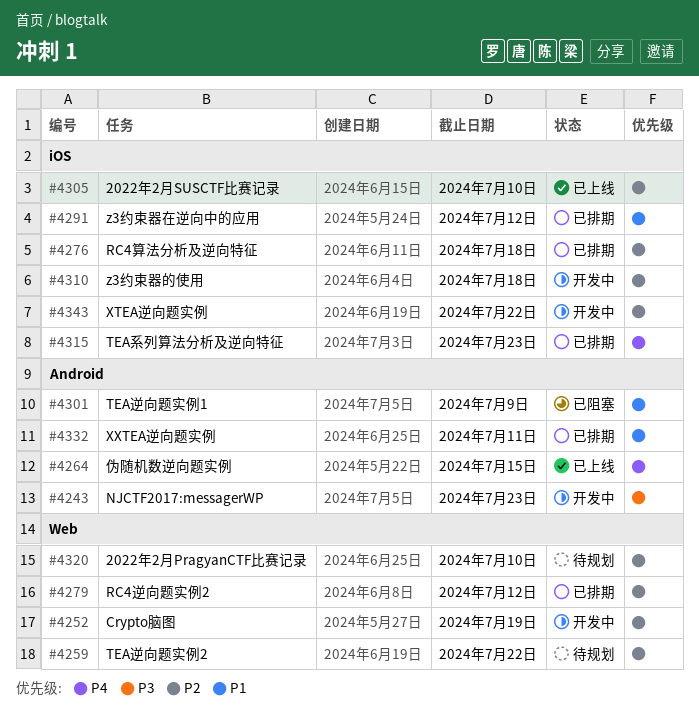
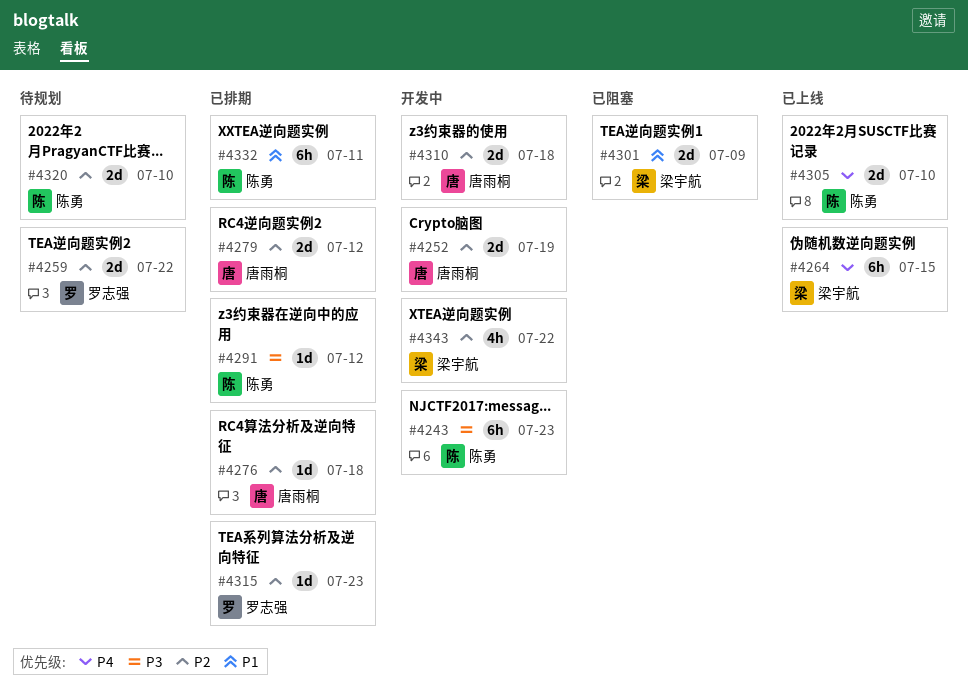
#4291, priority: P1 -> P3
#4305, priority: P2 -> P4
#4315, priority: P4 -> P2

